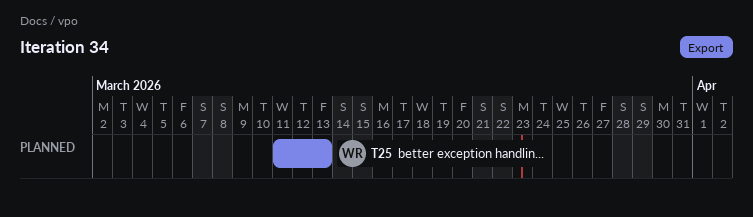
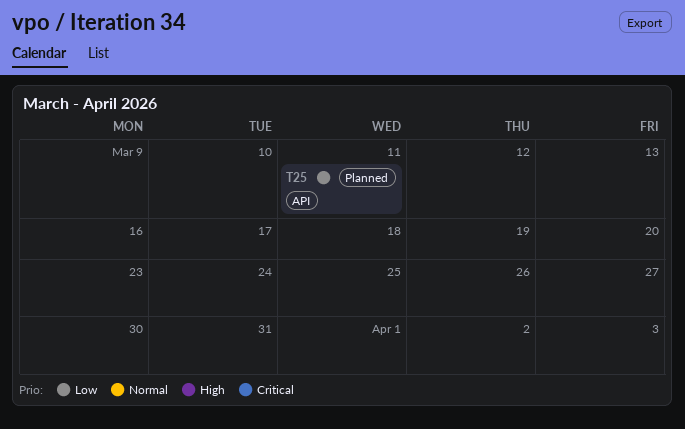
T25, due: Mar 13 -> Mar 11

